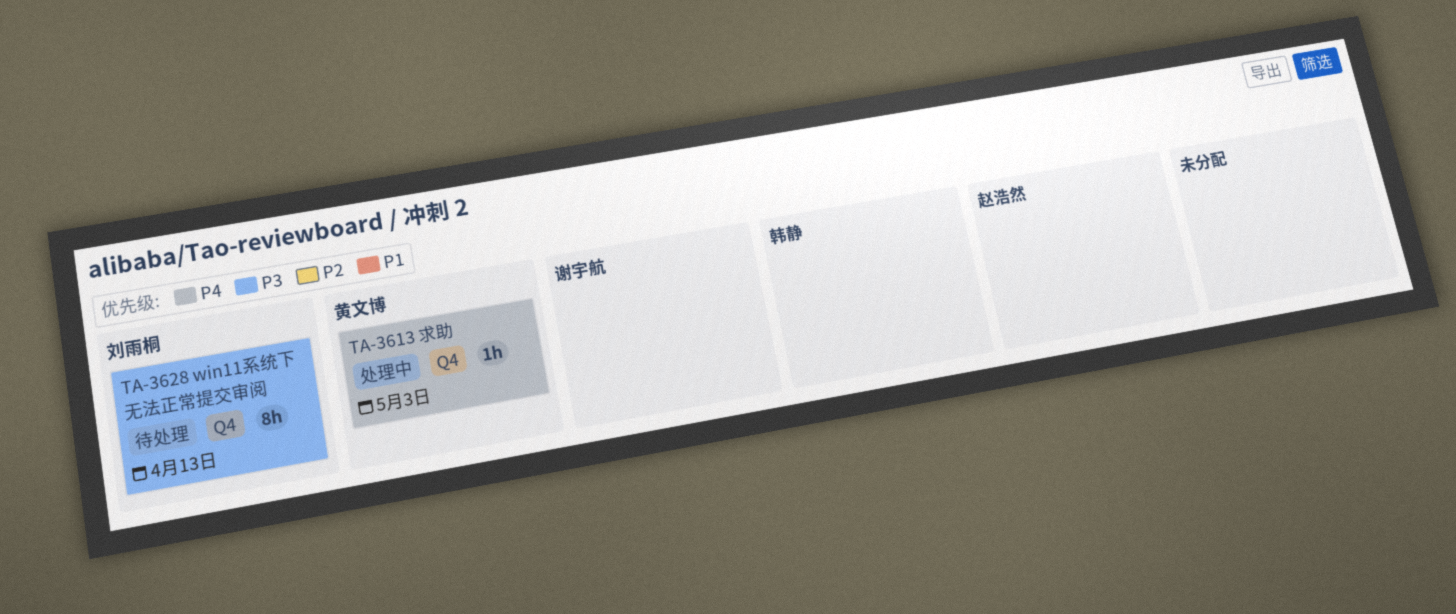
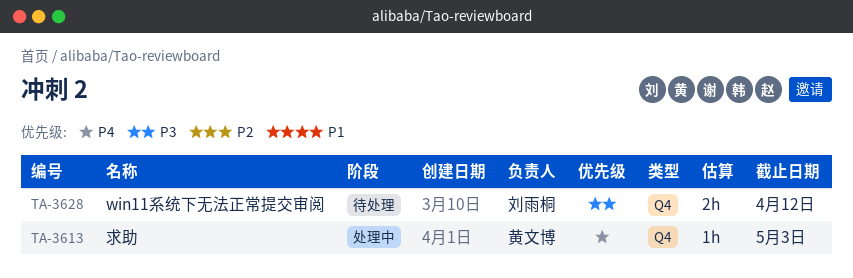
TA-3628, estimate: 8h -> 2h
TA-3628, due: Apr 13 -> Apr 12

